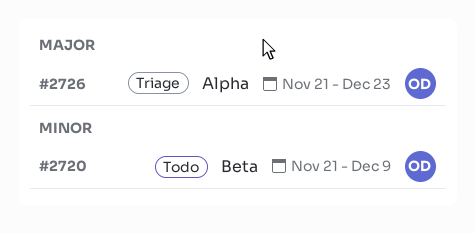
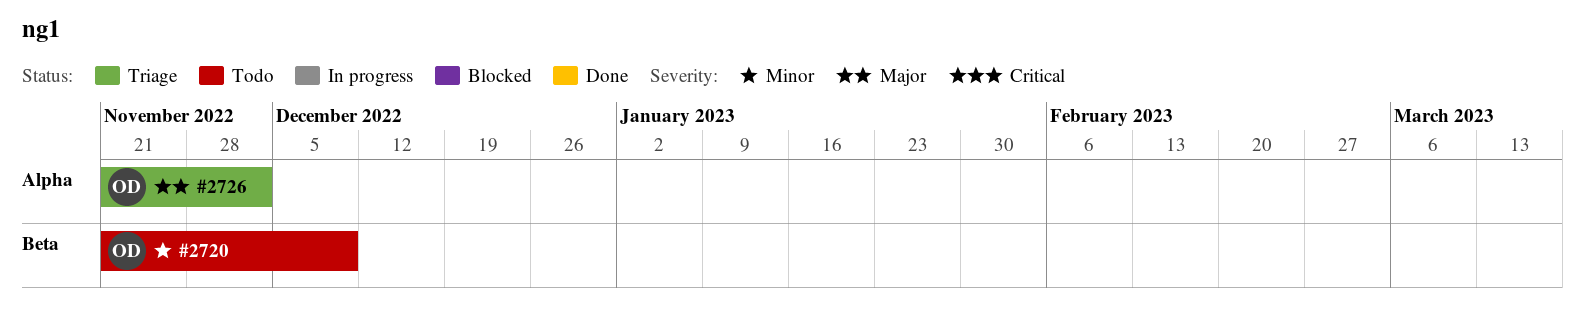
#2726, due: Dec 23 -> Dec 2

